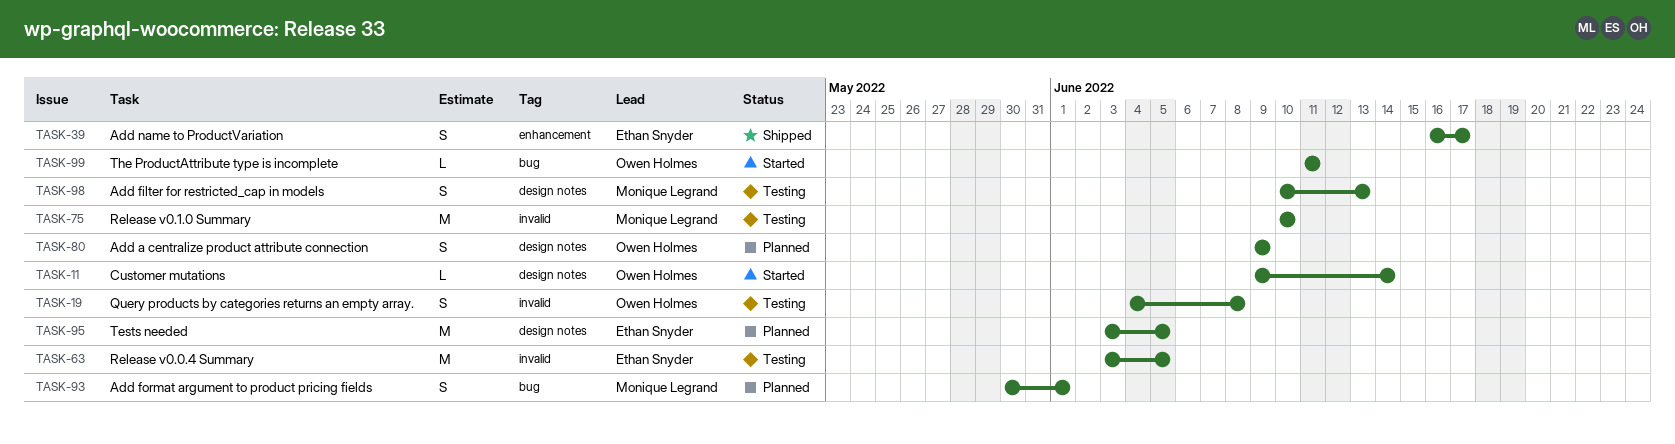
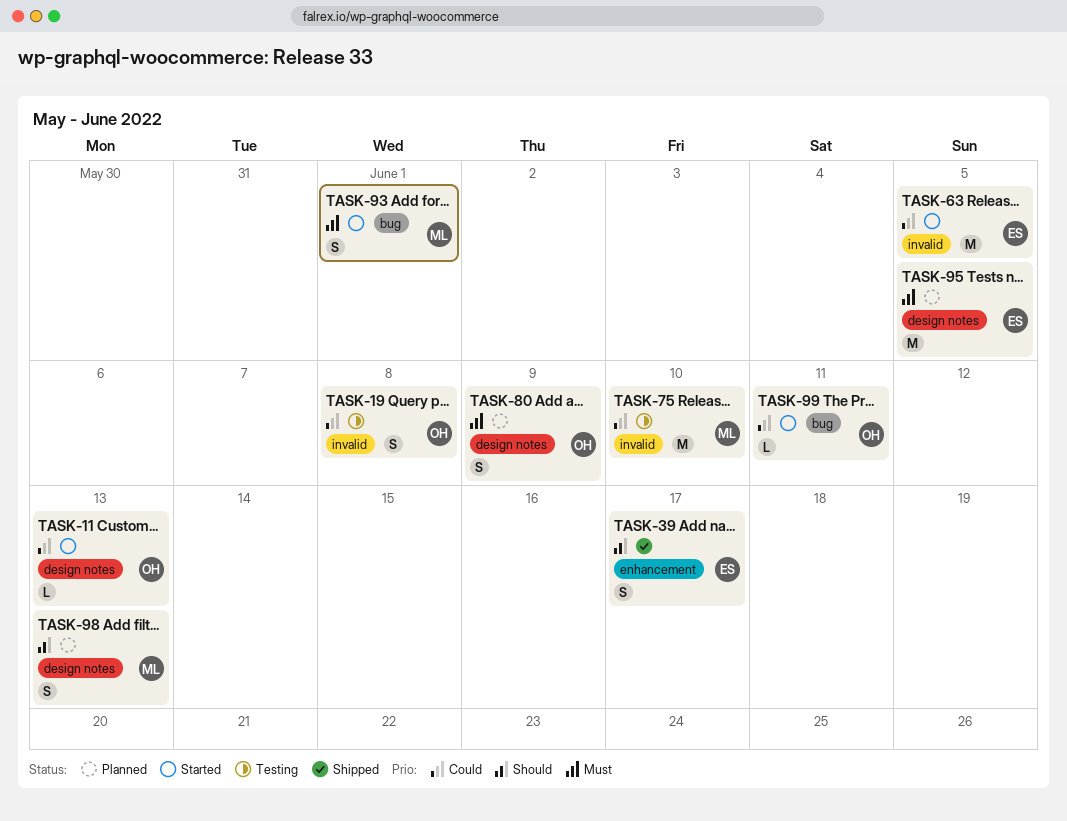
TASK-11, due: Jun 14 -> Jun 13
TASK-63, status: Testing -> Started
TASK-93, status: Planned -> Started
TASK-98, status: Testing -> Planned

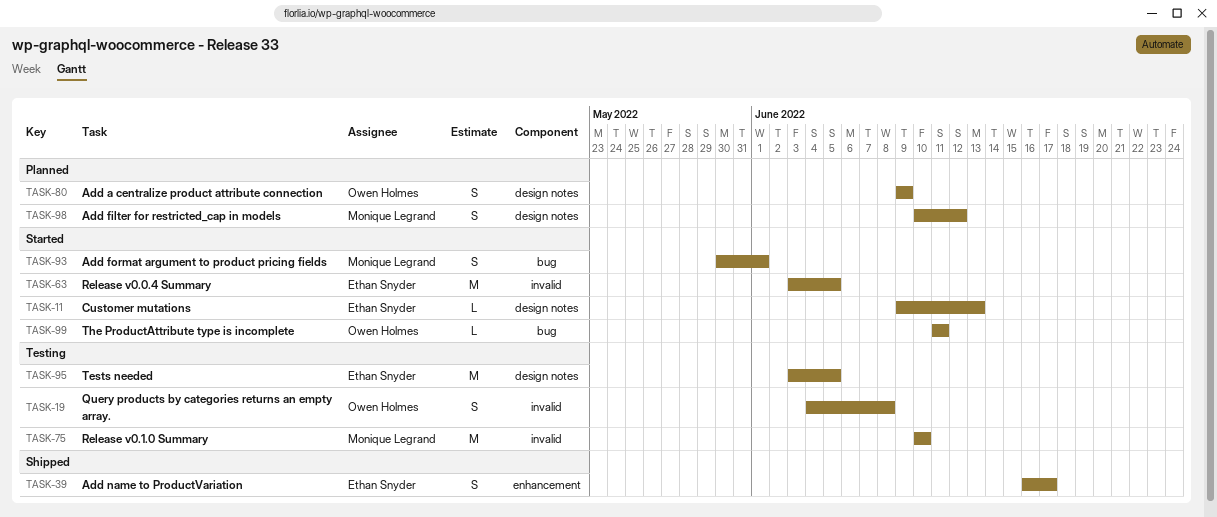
TASK-11, owner: Owen Holmes -> Ethan Snyder
TASK-95, status: Planned -> Testing
TASK-98, due: Jun 13 -> Jun 12

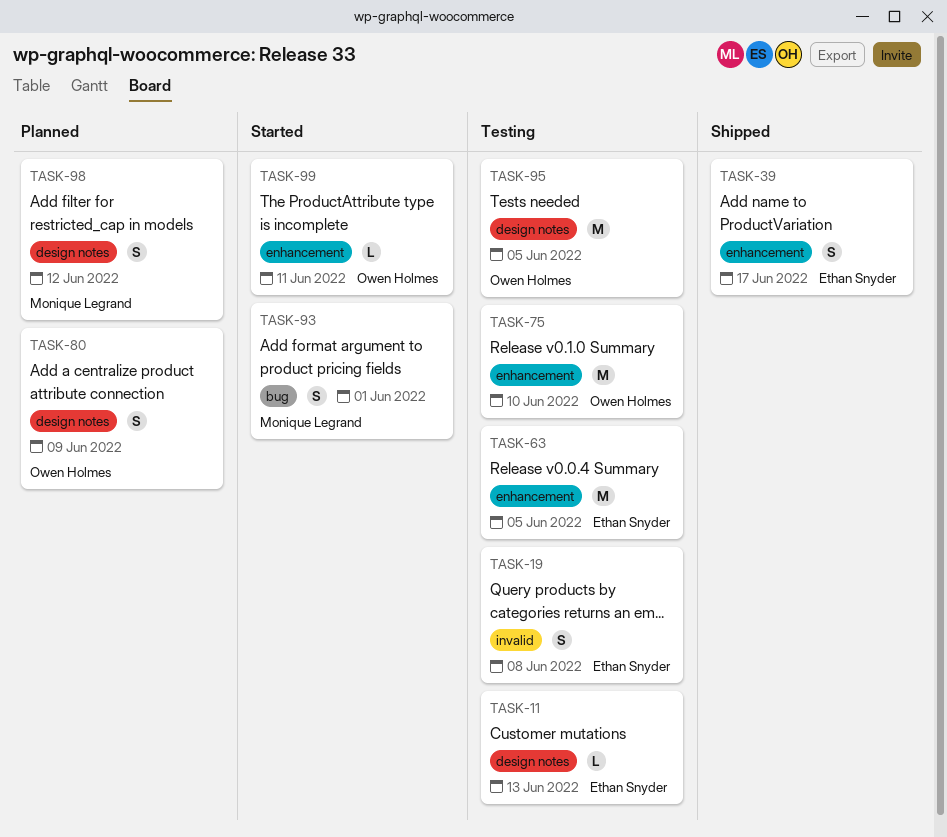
TASK-11, status: Started -> Testing
TASK-19, owner: Owen Holmes -> Ethan Snyder
TASK-63, status: Started -> Testing
TASK-63, label: invalid -> enhancement
TASK-75, owner: Monique Legrand -> Owen Holmes
TASK-75, label: invalid -> enhancement
TASK-95, owner: Ethan Snyder -> Owen Holmes
TASK-99, label: bug -> enhancement

